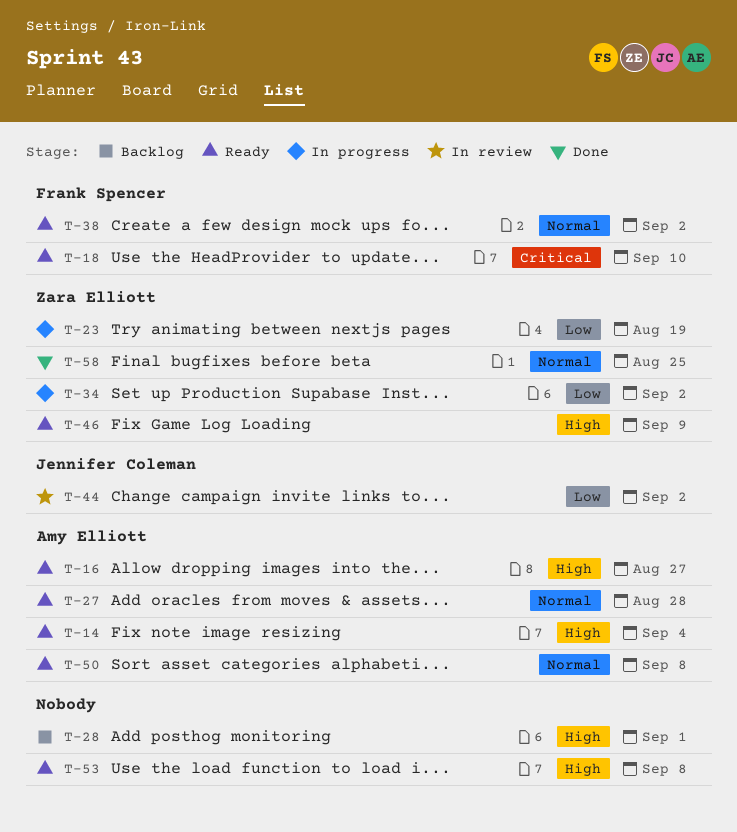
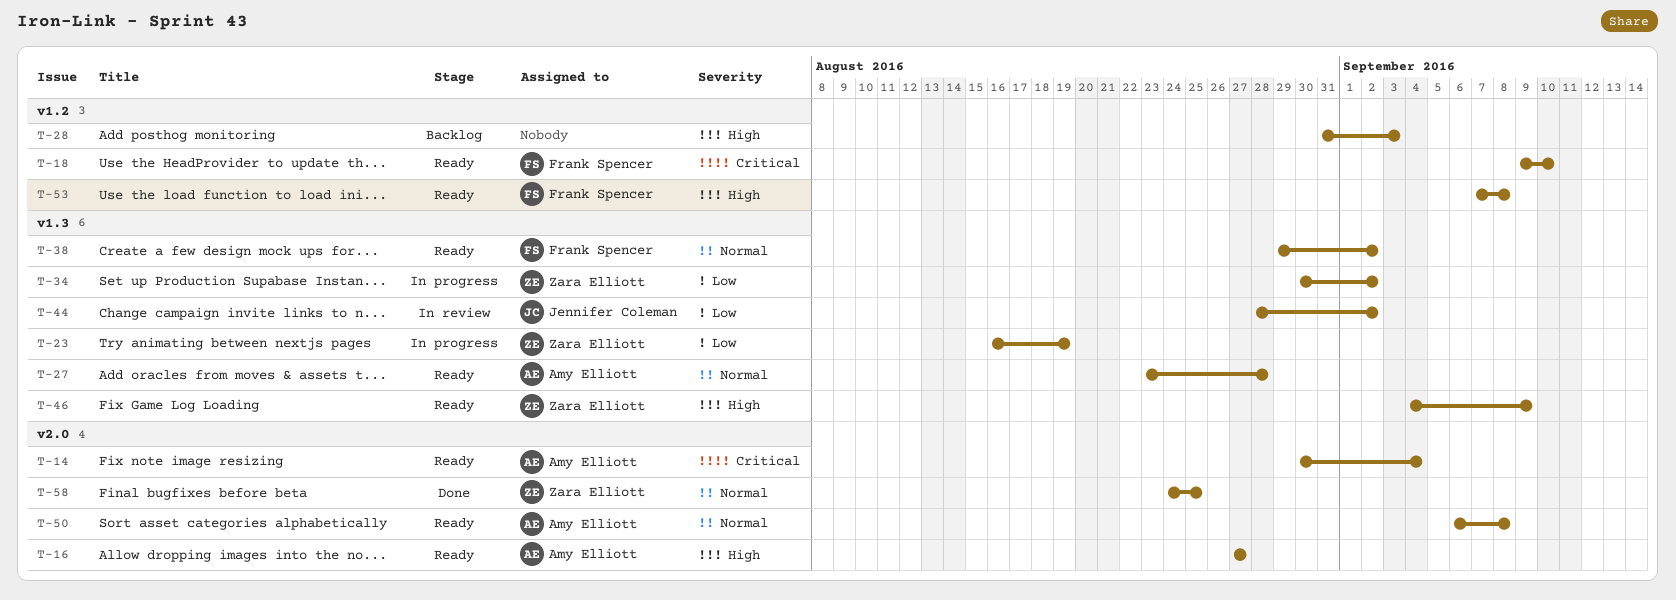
T-14, priority: High -> Critical
T-28, due: Sep 1 -> Sep 3
T-53, owner: none -> Frank Spencer

